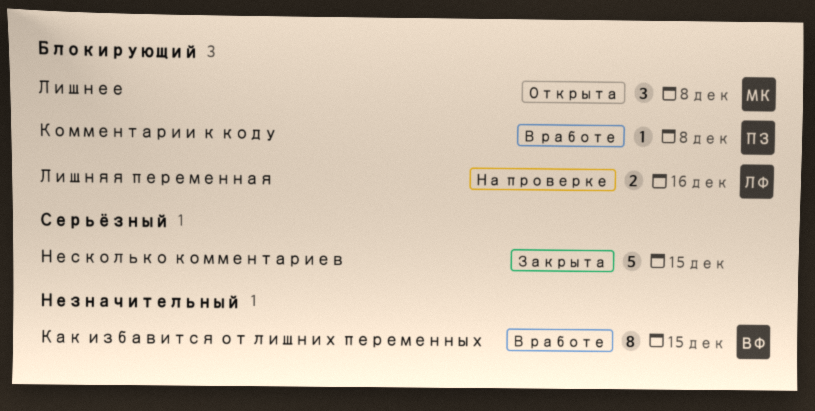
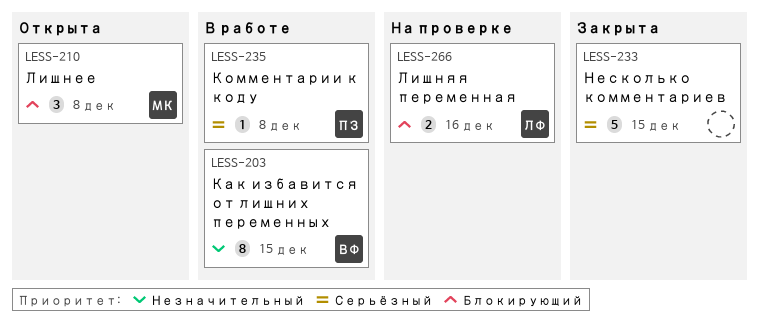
Комментарии к коду, priority: Блокирующий -> Серьёзный

